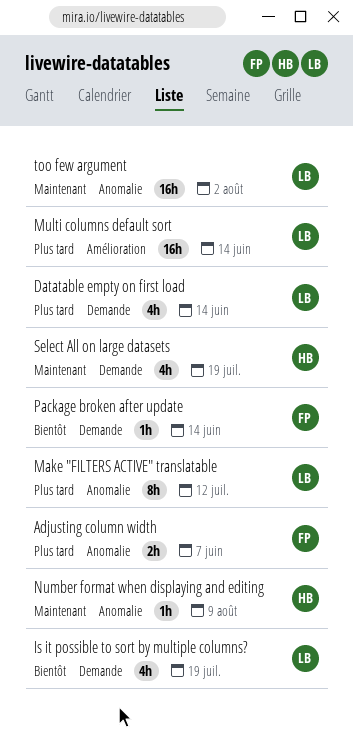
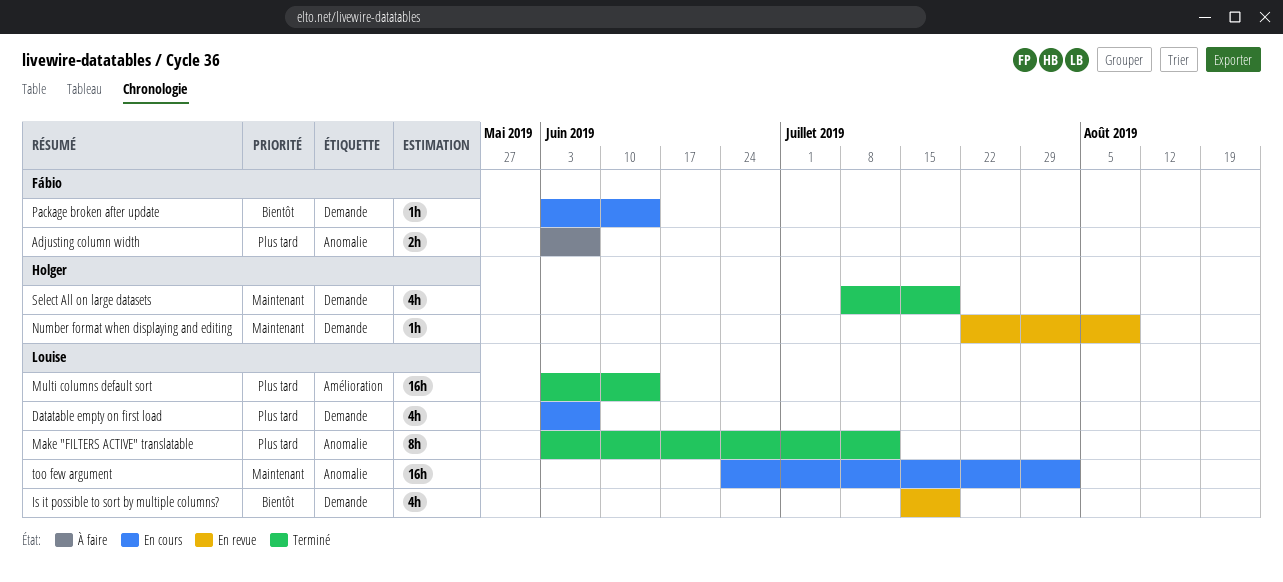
Datatable empty on first load, due: Jun 14 -> Jun 7
Number format when displaying and editing, label: Anomalie -> Demande

